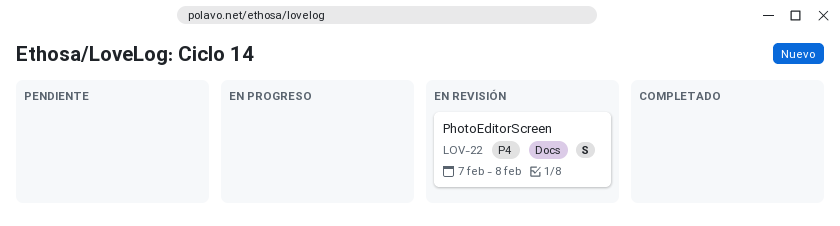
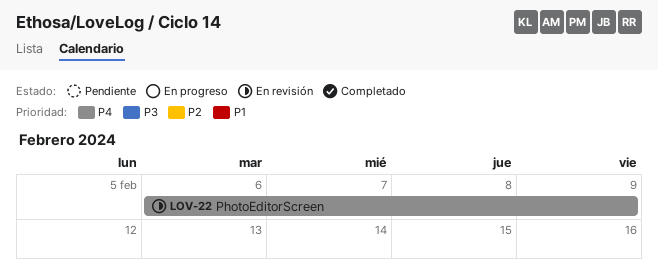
LOV-22, start: Feb 7 -> Feb 6
LOV-22, due: Feb 8 -> Feb 9

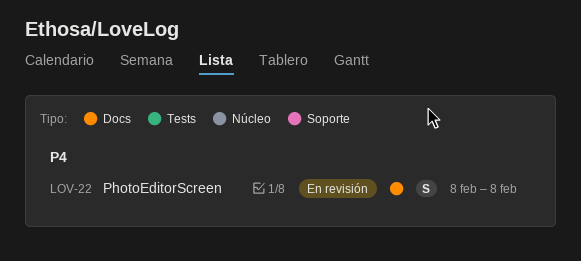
LOV-22, start: Feb 6 -> Feb 8
LOV-22, due: Feb 9 -> Feb 8

